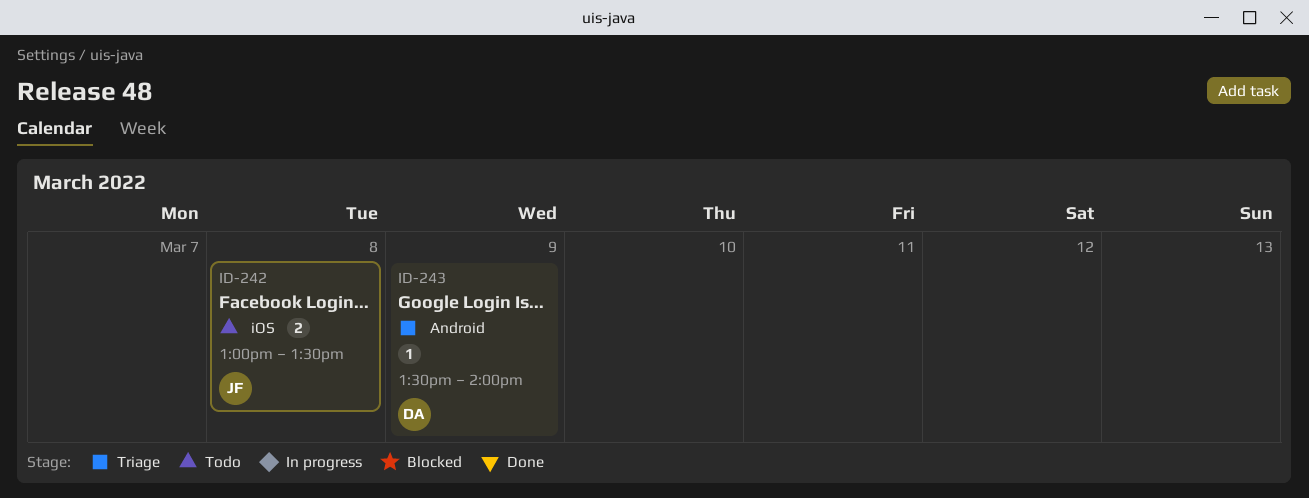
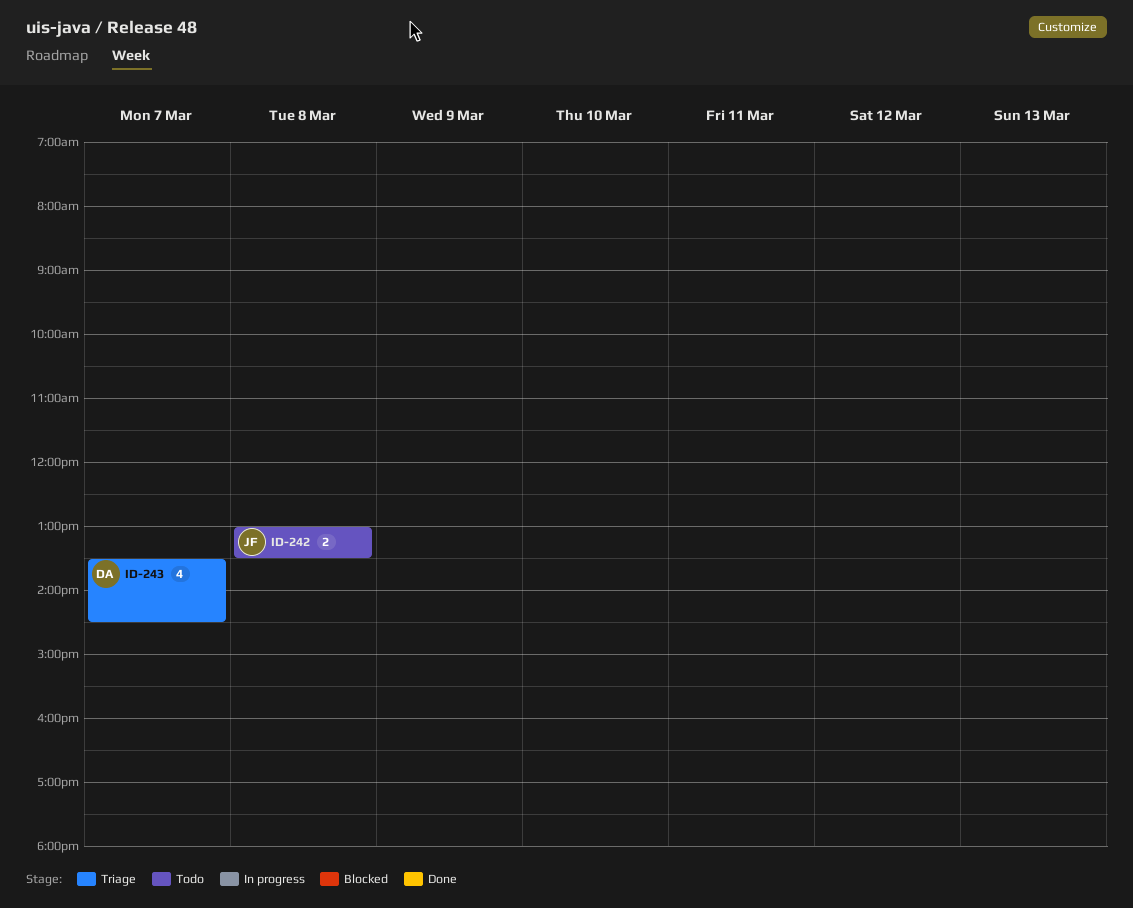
ID-243, estimate: 1 -> 4
ID-243, day: Mar 9 -> Mar 7
ID-243, ends: 14:00 -> 14:30

